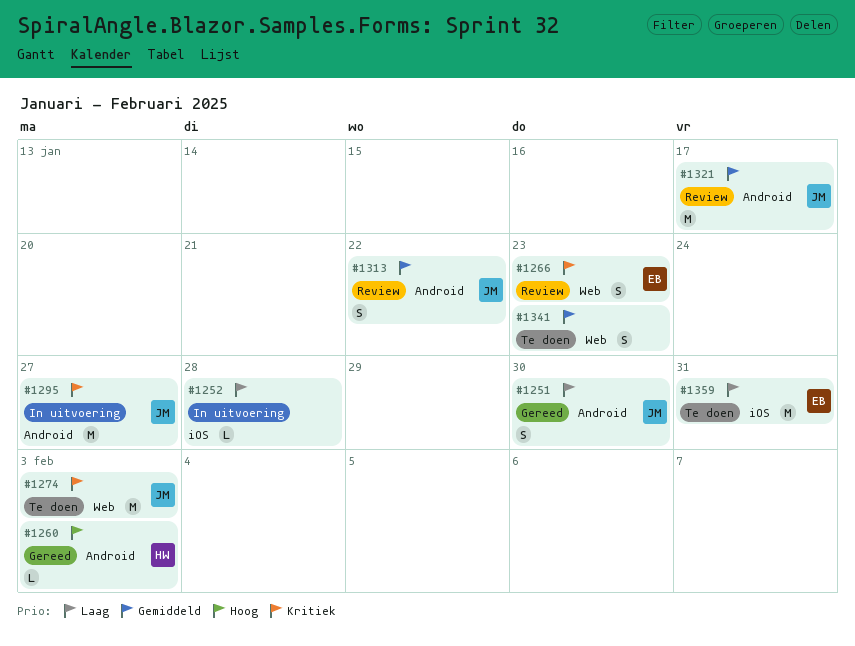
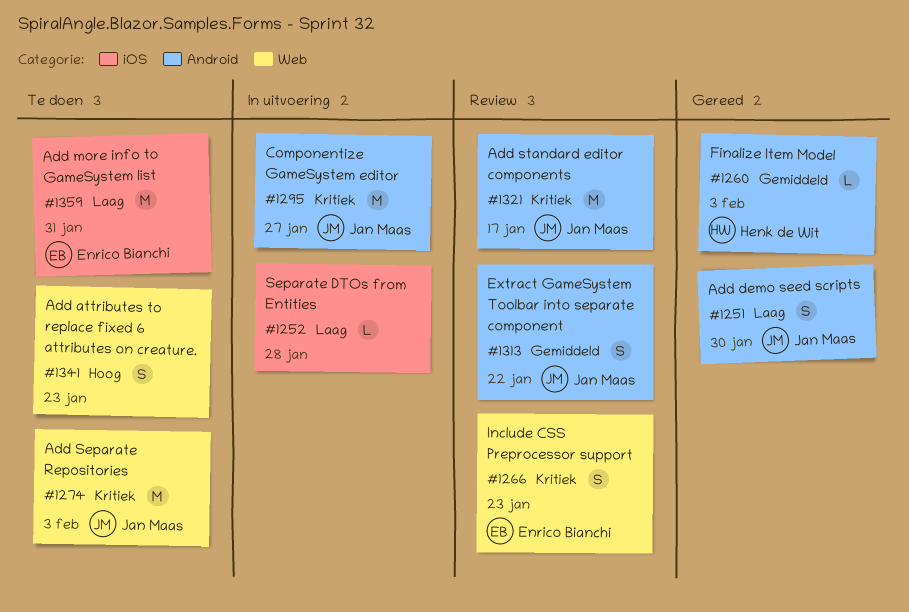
#1260, priority: Hoog -> Gemiddeld
#1321, priority: Gemiddeld -> Kritiek
#1341, priority: Gemiddeld -> Hoog

